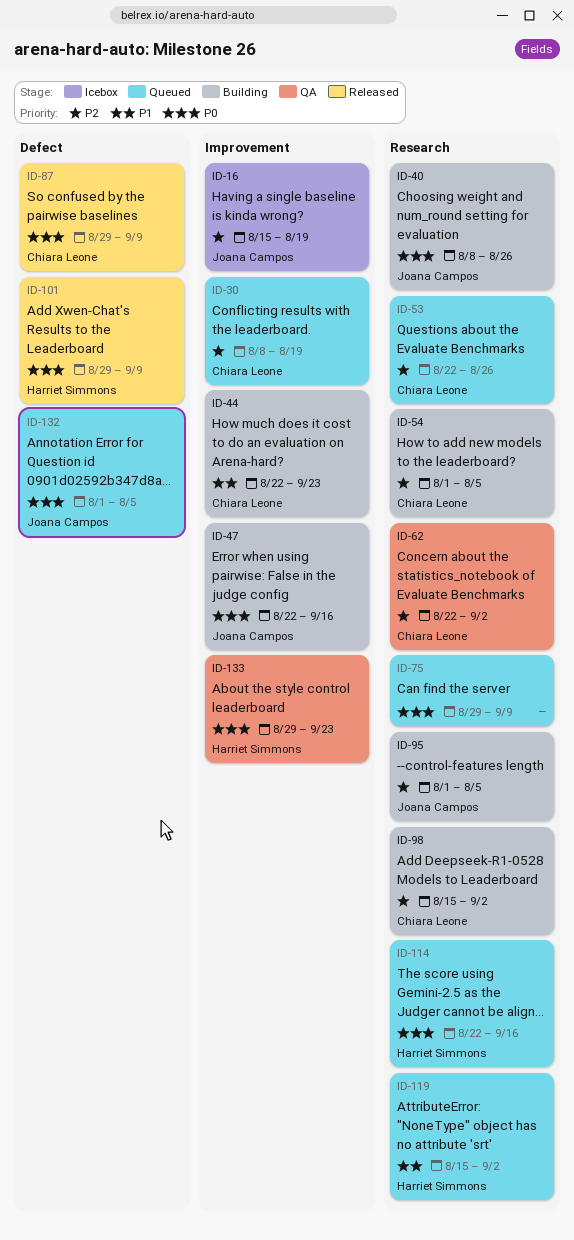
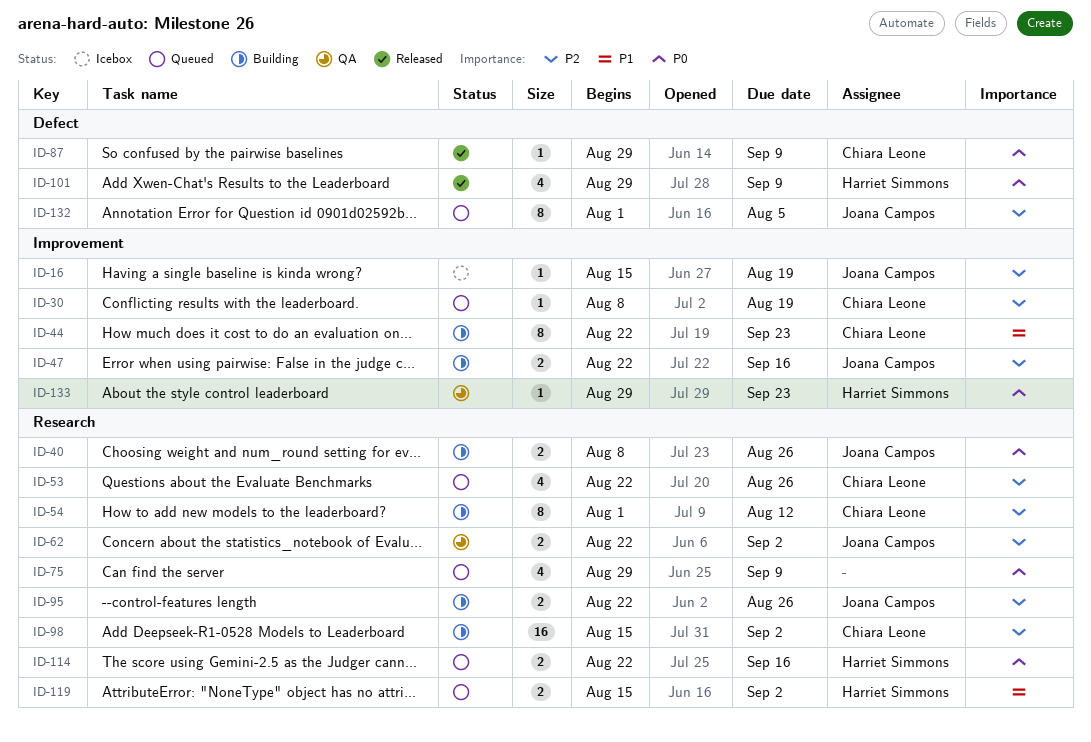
ID-47, priority: P0 -> P2
ID-54, due: Aug 5 -> Aug 12
ID-62, owner: Chiara Leone -> Joana Campos
ID-95, start: Aug 1 -> Aug 22
ID-95, due: Aug 5 -> Aug 26
ID-132, priority: P0 -> P2

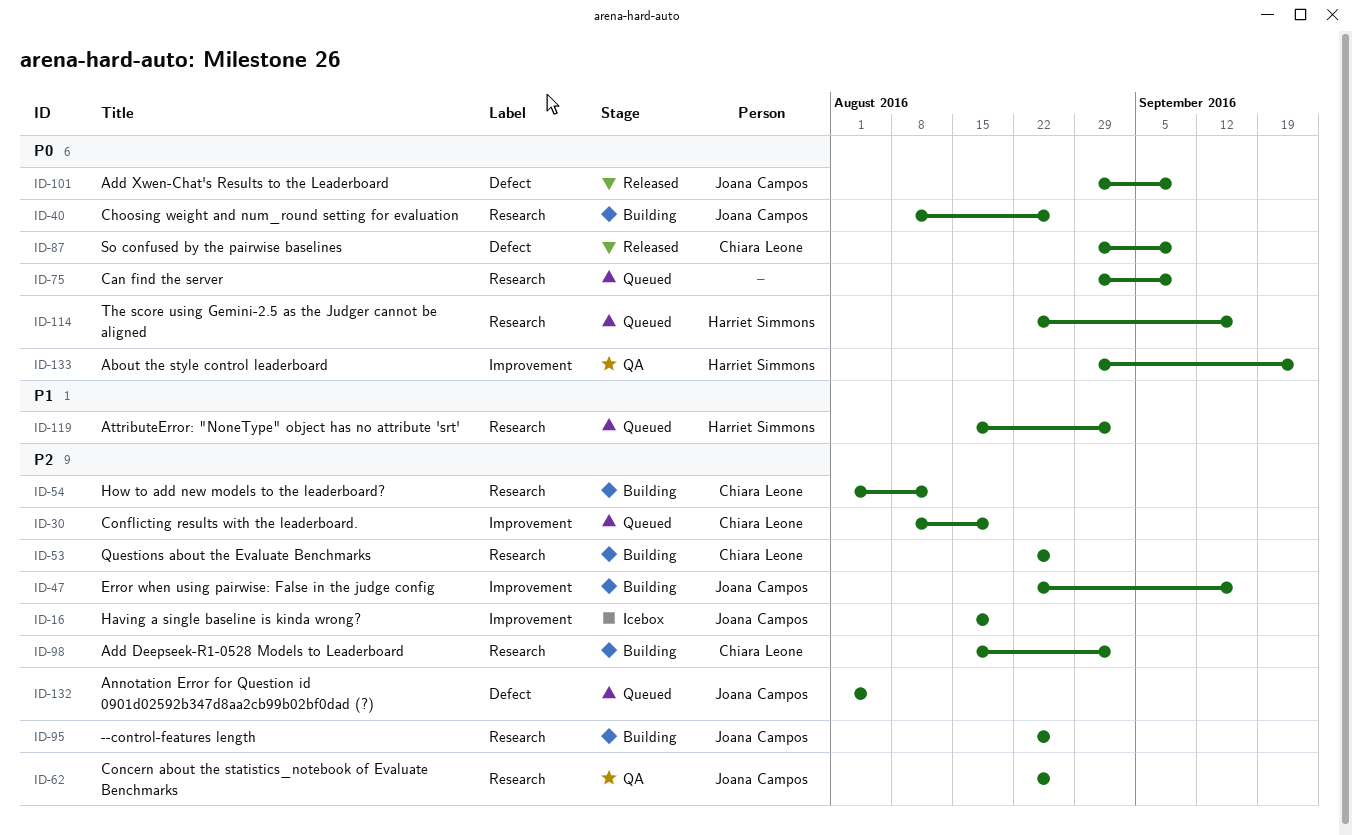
ID-44: present -> none
ID-53, status: Queued -> Building
ID-62, due: Sep 2 -> Aug 26
ID-101, owner: Harriet Simmons -> Joana Campos

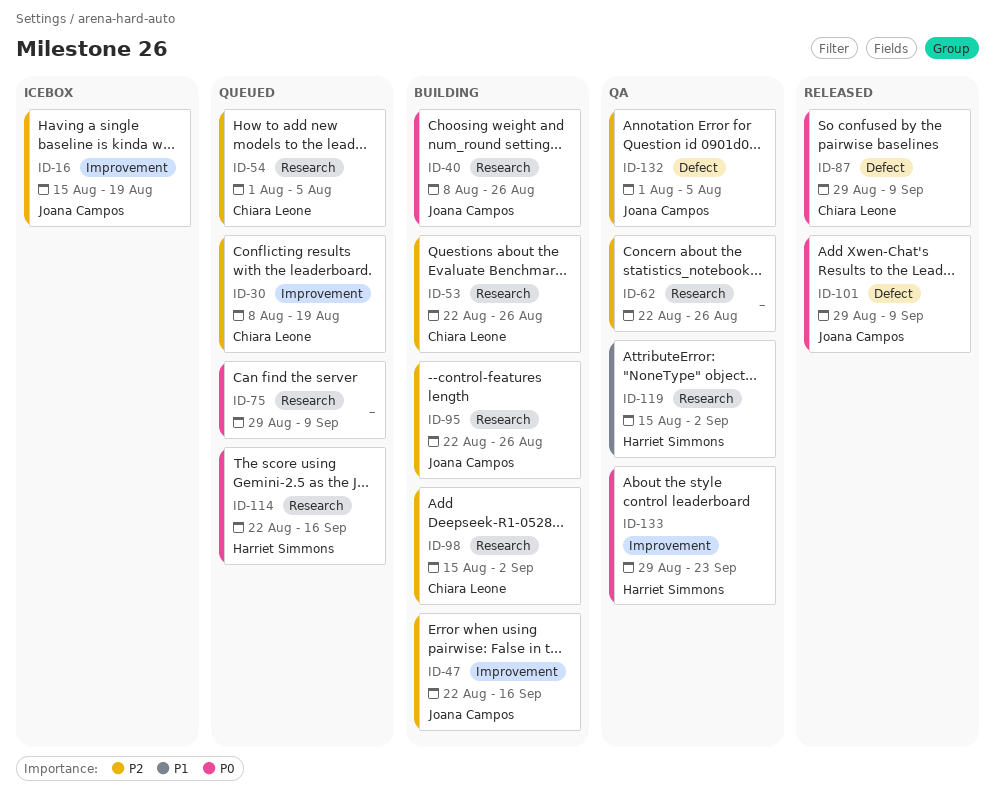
ID-54, status: Building -> Queued
ID-54, due: Aug 12 -> Aug 5
ID-62, owner: Joana Campos -> none
ID-119, status: Queued -> QA
ID-132, status: Queued -> QA

